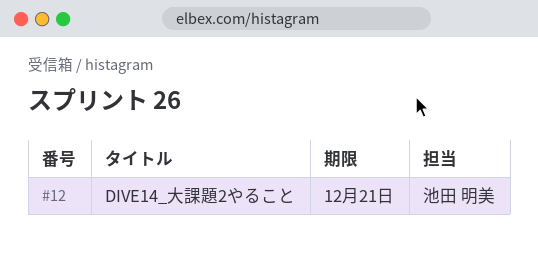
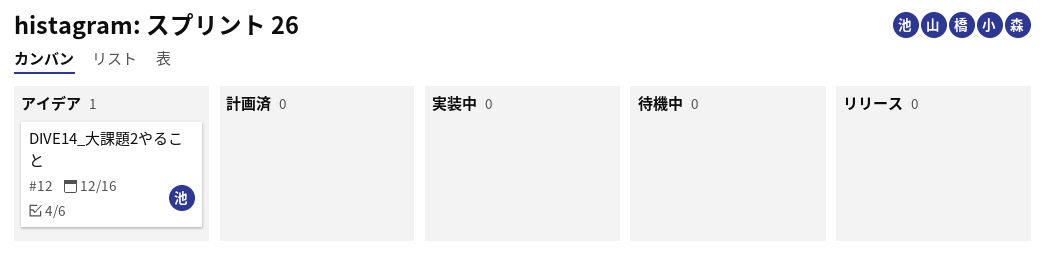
#12, due: Dec 21 -> Dec 16

